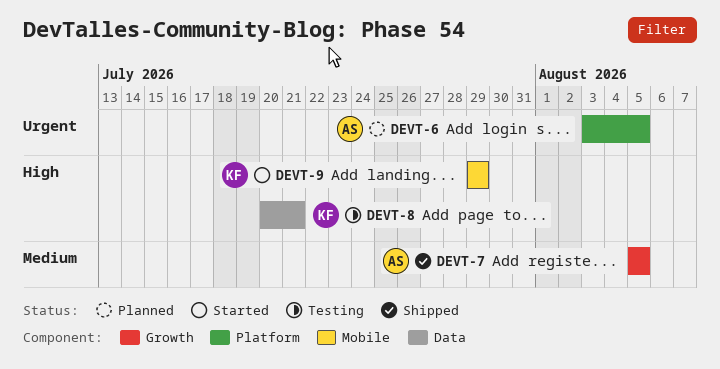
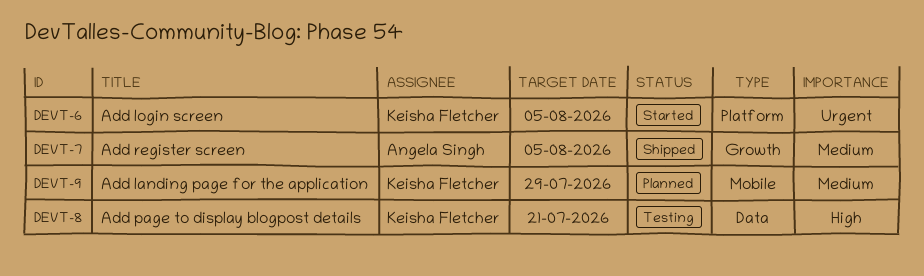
DEVT-6, status: Planned -> Started
DEVT-6, owner: Angela Singh -> Keisha Fletcher
DEVT-9, status: Started -> Planned
DEVT-9, priority: High -> Medium

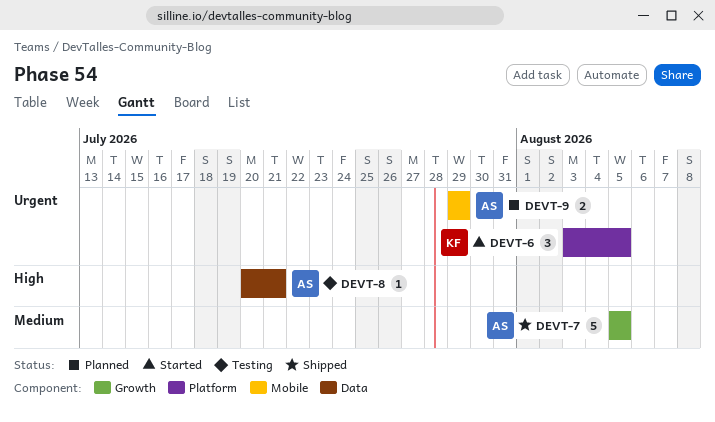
DEVT-8, owner: Keisha Fletcher -> Angela Singh
DEVT-9, owner: Keisha Fletcher -> Angela Singh
DEVT-9, priority: Medium -> Urgent

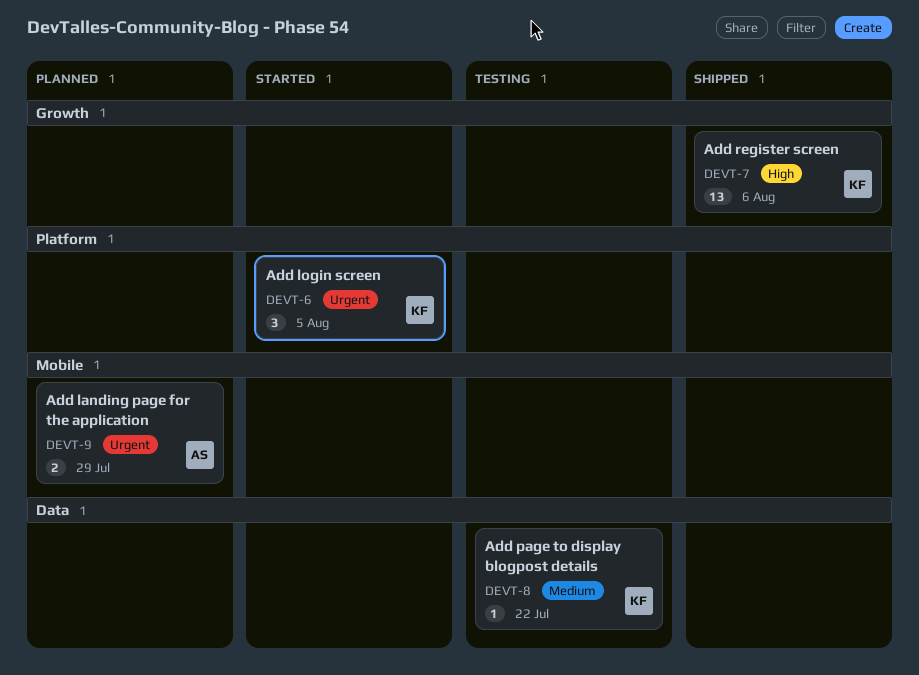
DEVT-7, owner: AS -> KF
DEVT-7, priority: Medium -> High
DEVT-7, estimate: 5 -> 13
DEVT-7, due: Aug 5 -> Aug 6
DEVT-8, owner: AS -> KF
DEVT-8, priority: High -> Medium
DEVT-8, due: Jul 21 -> Jul 22

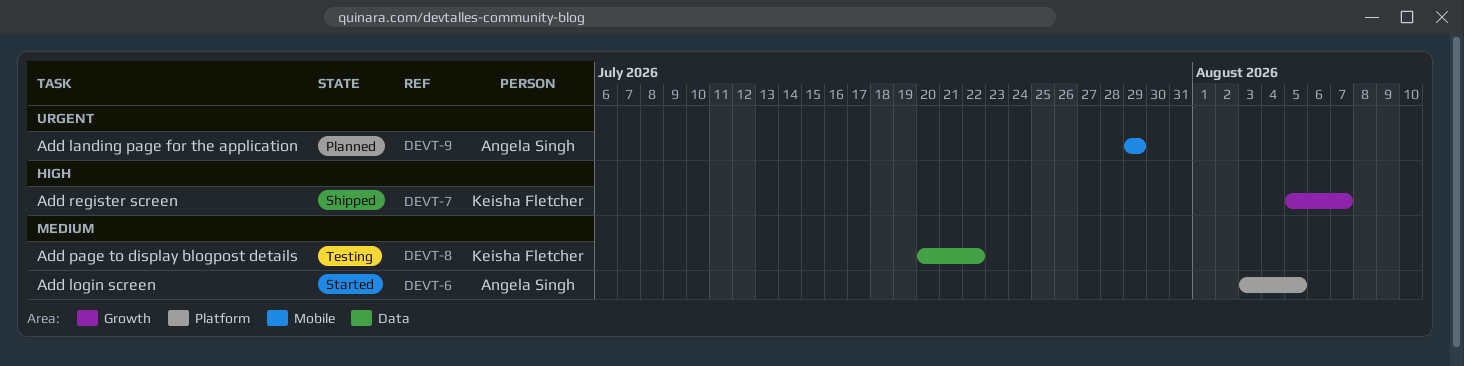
DEVT-6, owner: Keisha Fletcher -> Angela Singh
DEVT-6, priority: Urgent -> Medium
DEVT-7, due: Aug 6 -> Aug 7

